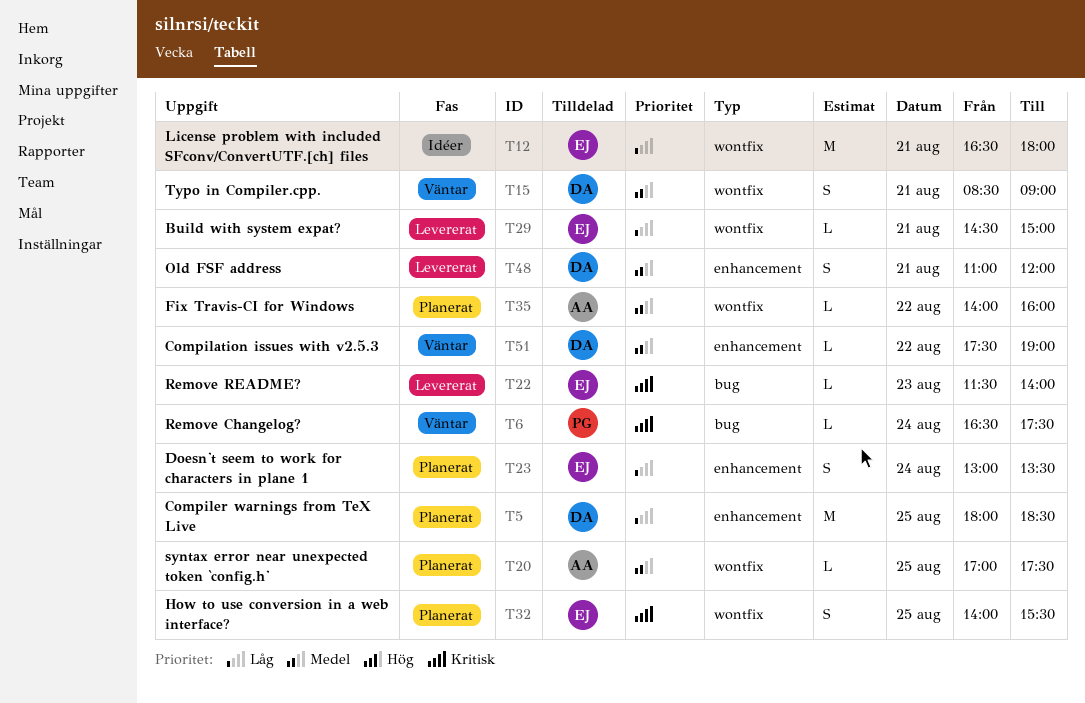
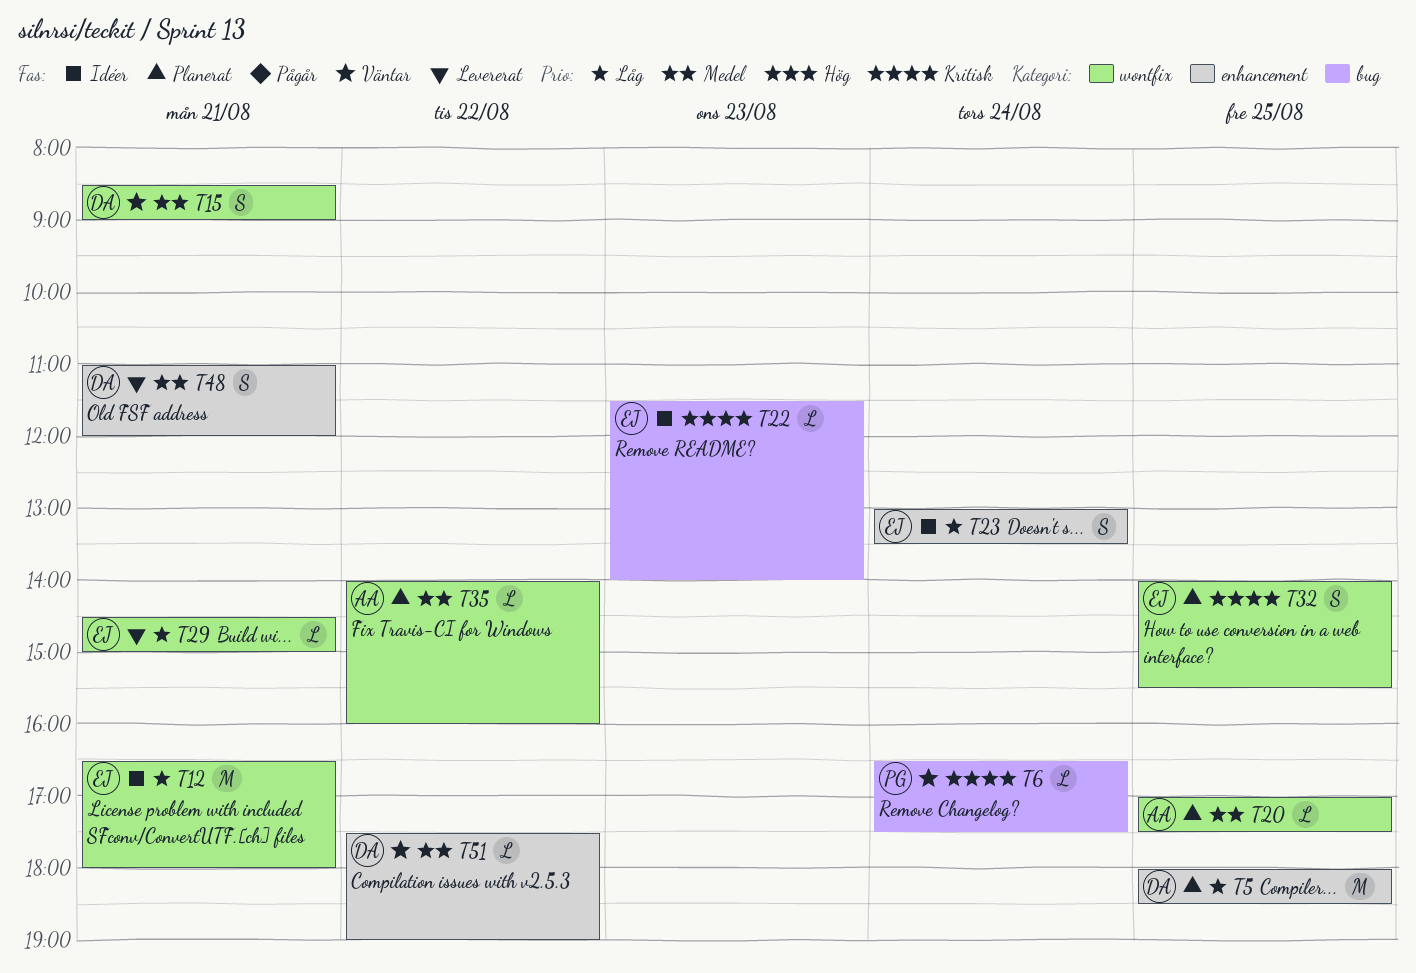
T22, status: Levererat -> Idéer
T23, status: Planerat -> Idéer

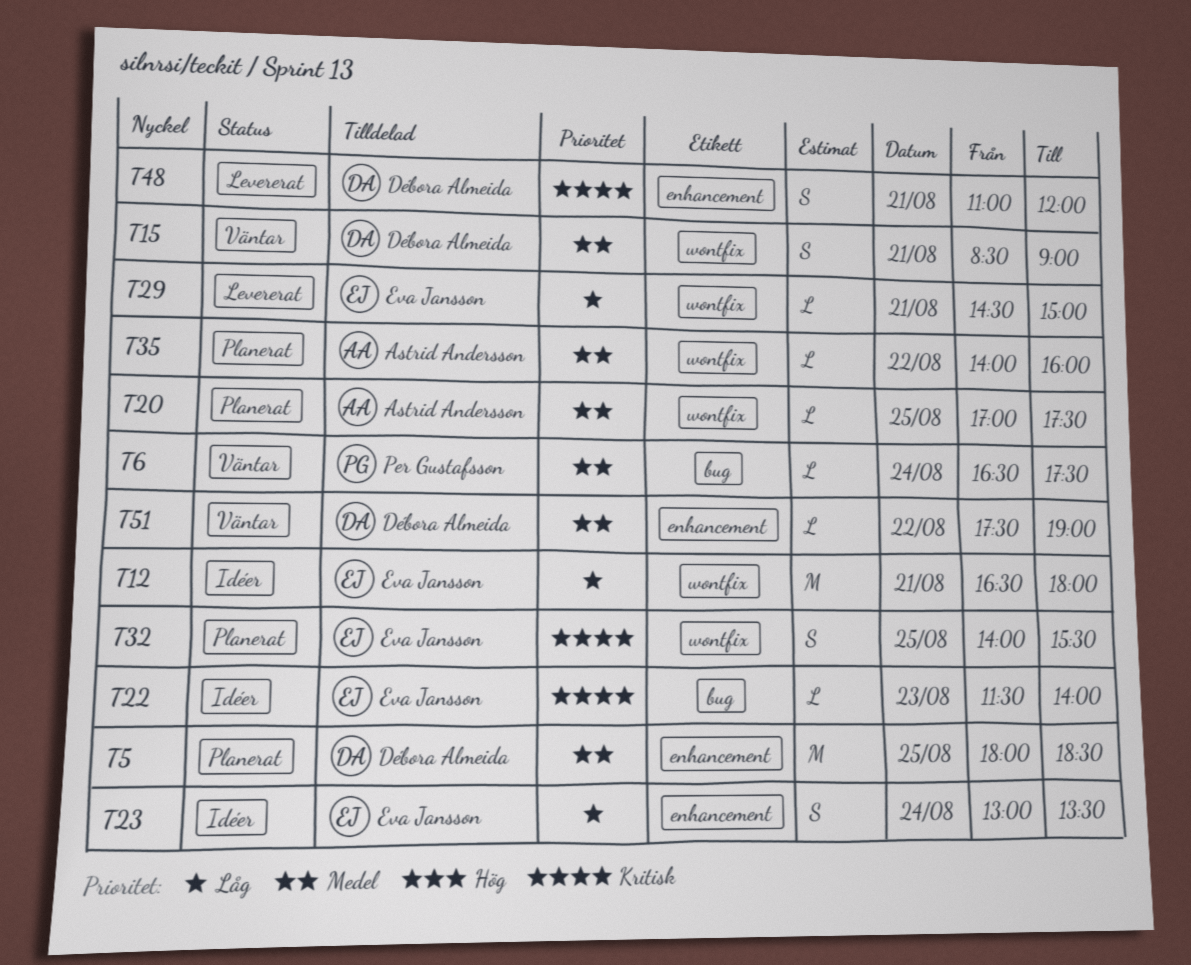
T5, priority: Låg -> Medel
T6, priority: Kritisk -> Medel
T48, priority: Medel -> Kritisk

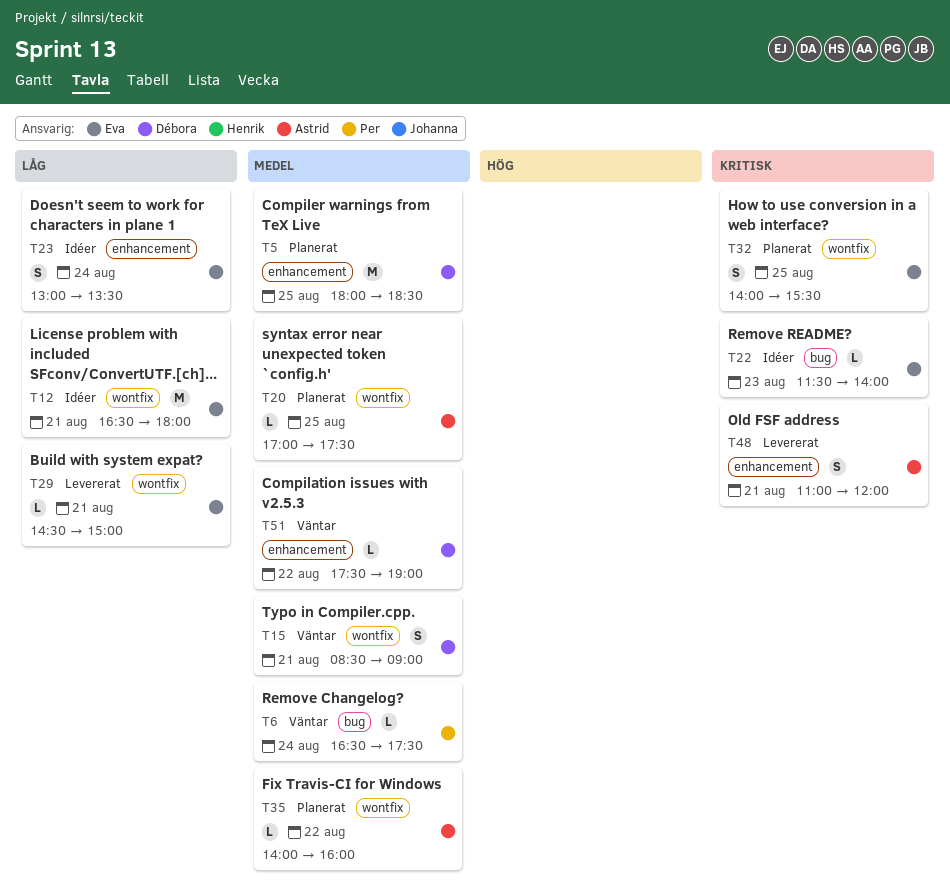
T48, owner: Débora Almeida -> Astrid Andersson

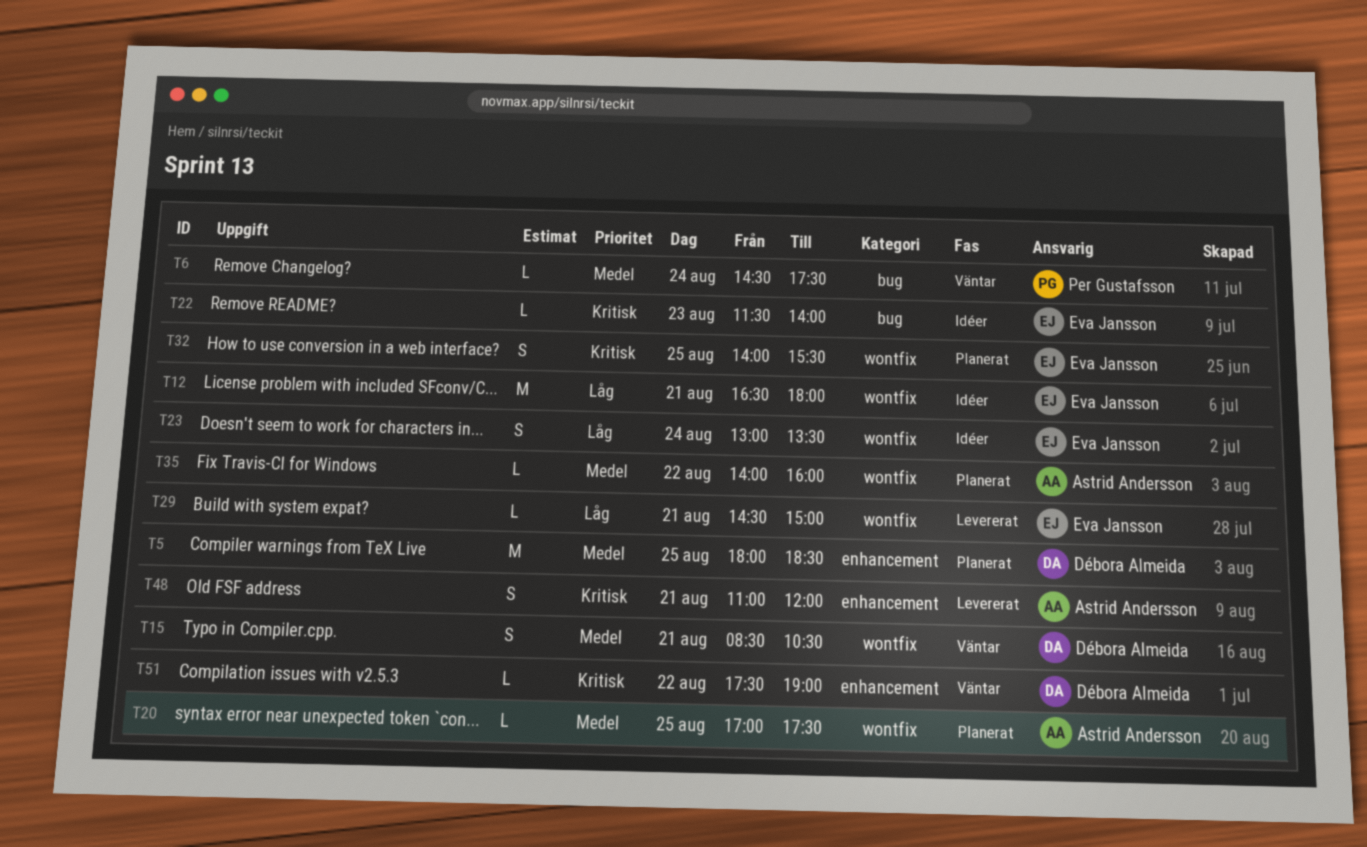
T6, begins: 16:30 -> 14:30
T15, ends: 09:00 -> 10:30
T23, label: enhancement -> wontfix
T51, priority: Medel -> Kritisk

